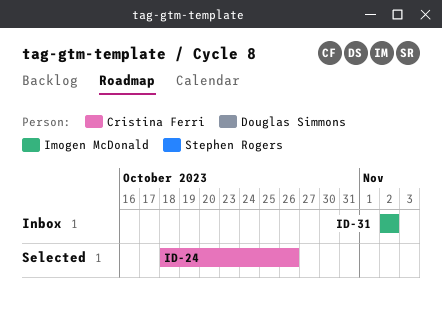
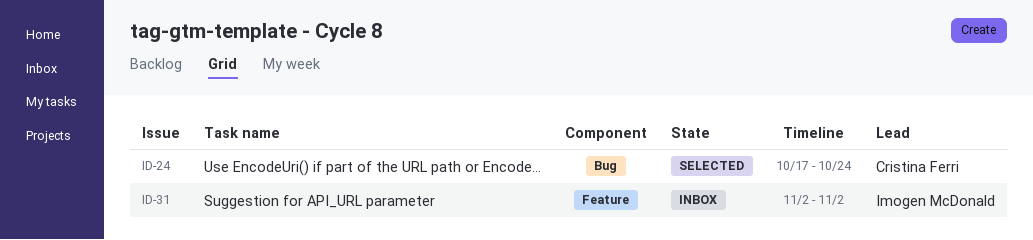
ID-24, start: Oct 18 -> Oct 17
ID-24, due: Oct 26 -> Oct 24

